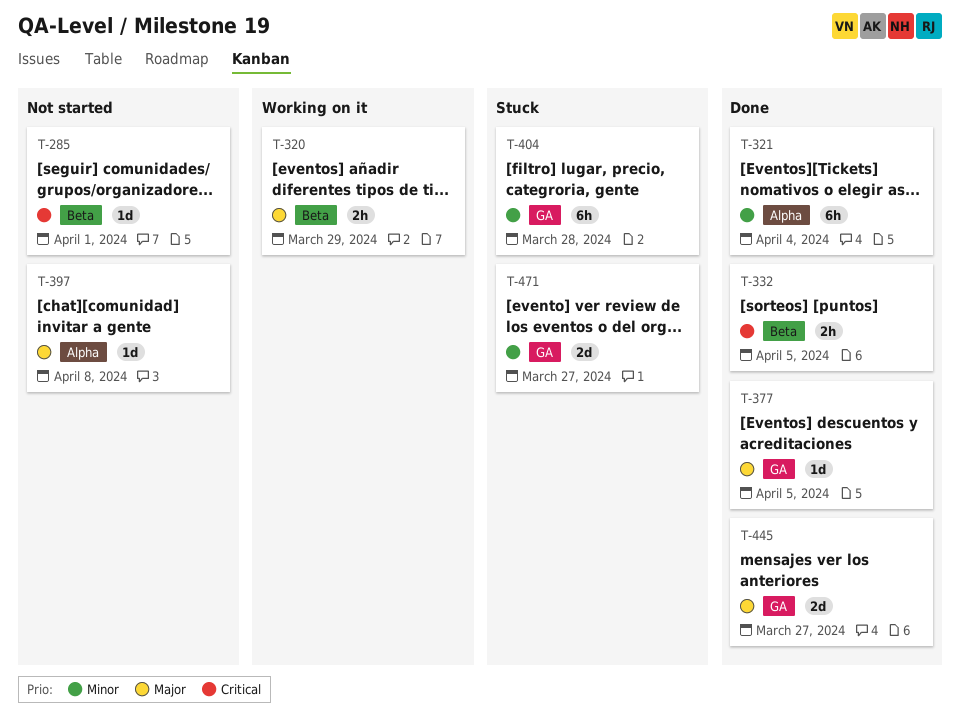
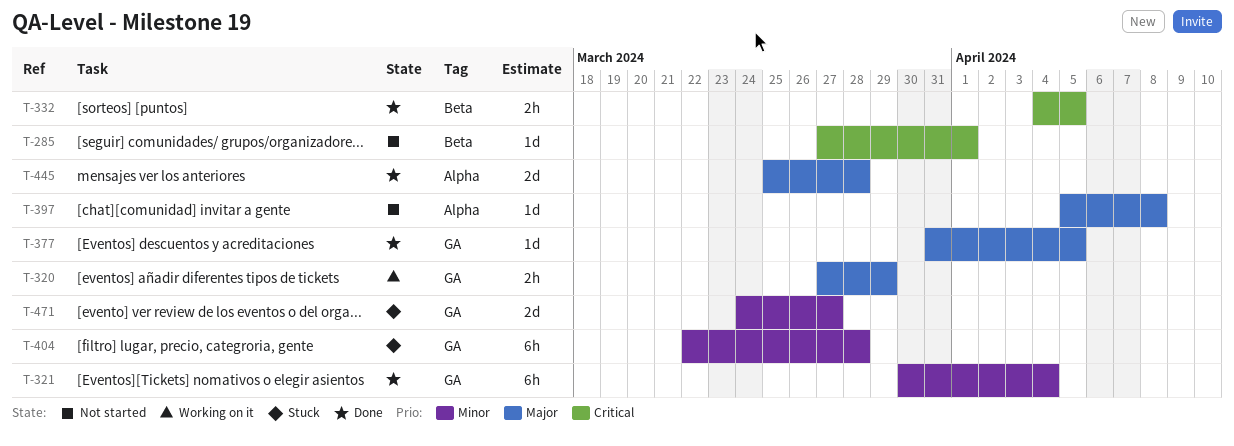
T-320, label: Beta -> GA
T-321, label: Alpha -> GA
T-445, label: GA -> Alpha
T-445, due: Mar 27 -> Mar 28

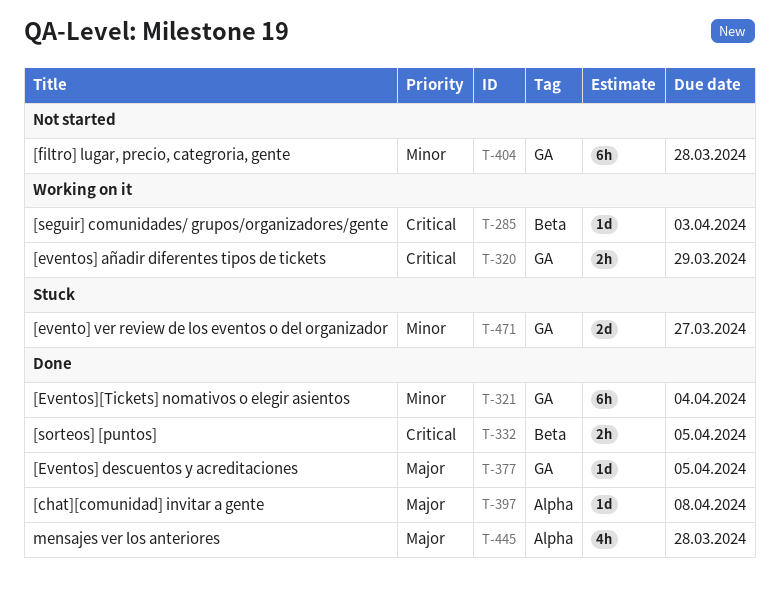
T-285, status: Not started -> Working on it
T-285, due: Apr 1 -> Apr 3
T-320, priority: Major -> Critical
T-397, status: Not started -> Done
T-404, status: Stuck -> Not started
T-445, estimate: 2d -> 4h

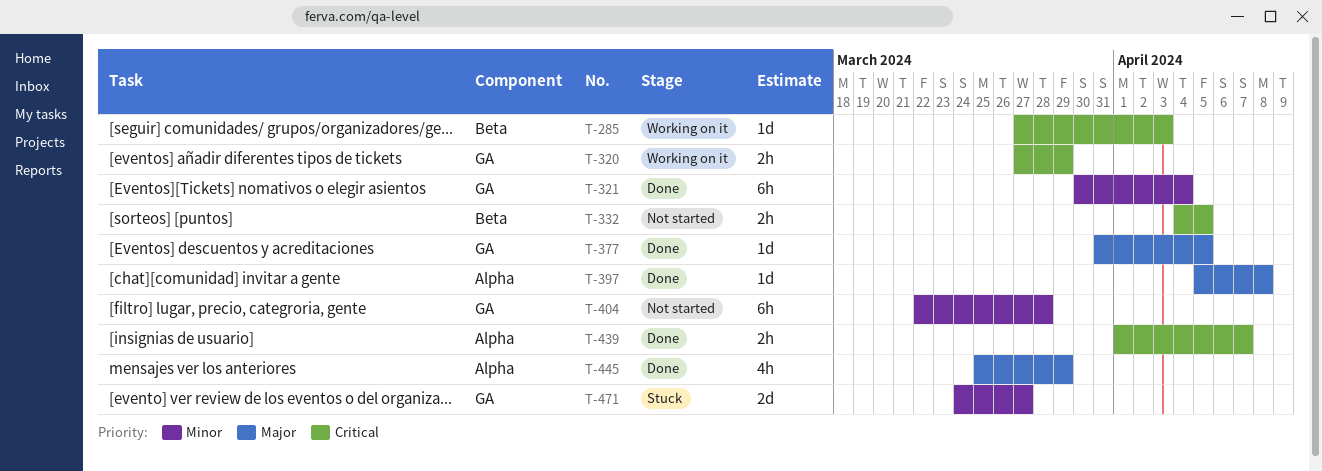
T-332, status: Done -> Not started
T-439: none -> present
T-445, due: Mar 28 -> Mar 29

